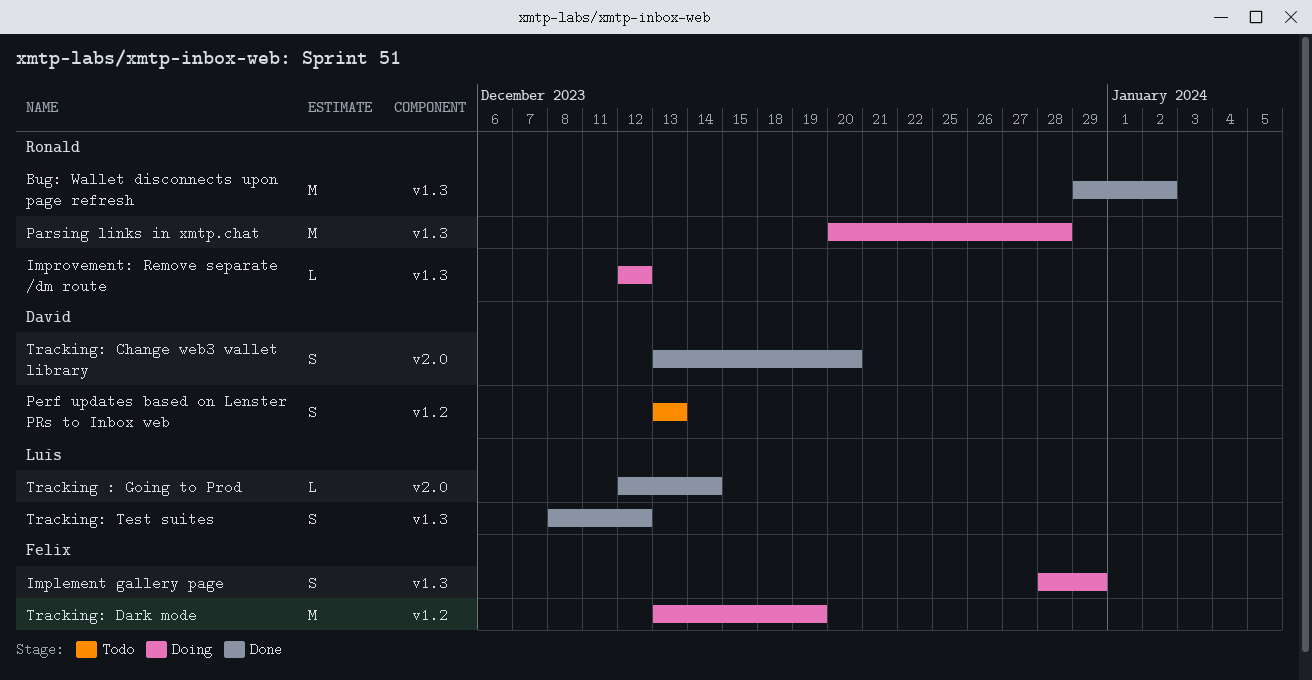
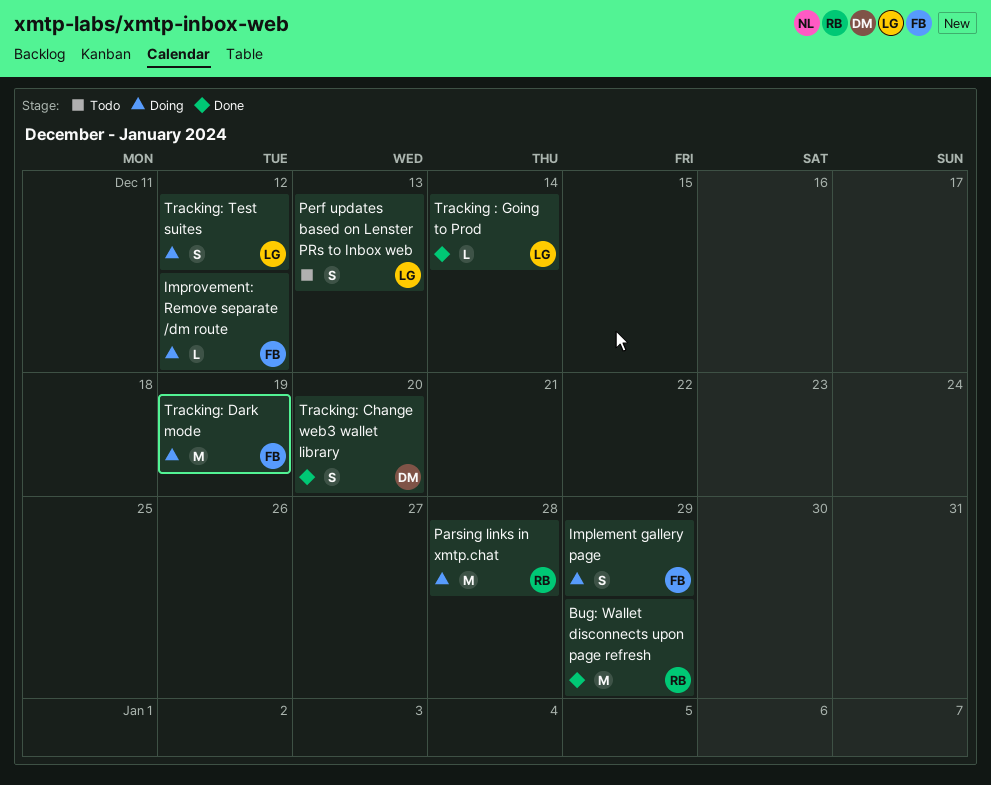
Bug: Wallet disconnects upon page refresh, due: Jan 2 -> Dec 29
Improvement: Remove separate /dm route, owner: Ronald -> Felix
Perf updates based on Lenster PRs to Inbox web, owner: David -> Luís
Tracking: Test suites, status: Done -> Doing

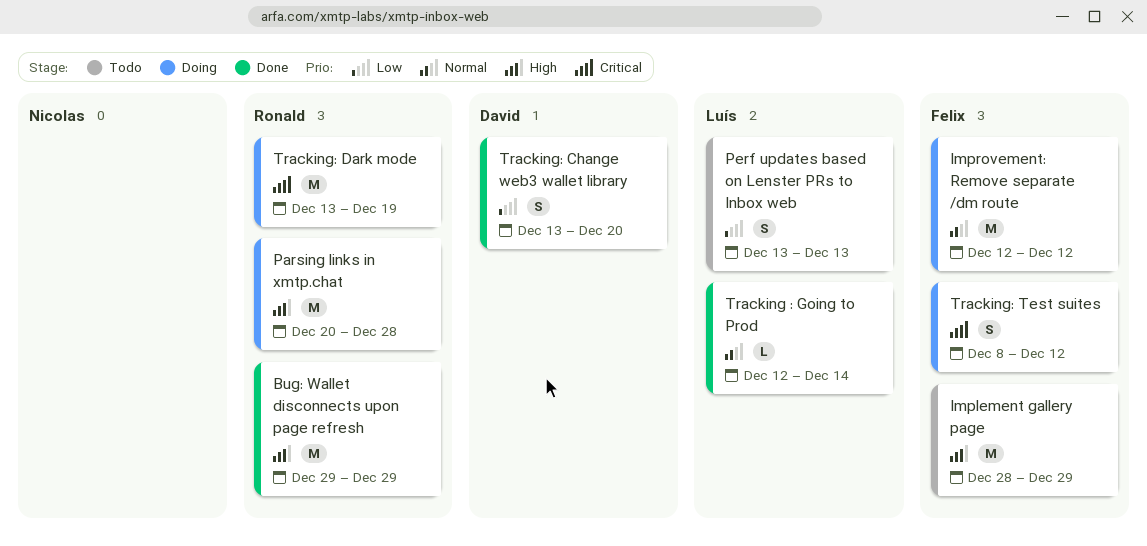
Implement gallery page, status: Doing -> Todo
Implement gallery page, estimate: S -> M
Improvement: Remove separate /dm route, estimate: L -> M
Tracking: Dark mode, owner: Felix -> Ronald
Tracking: Test suites, owner: Luís -> Felix

